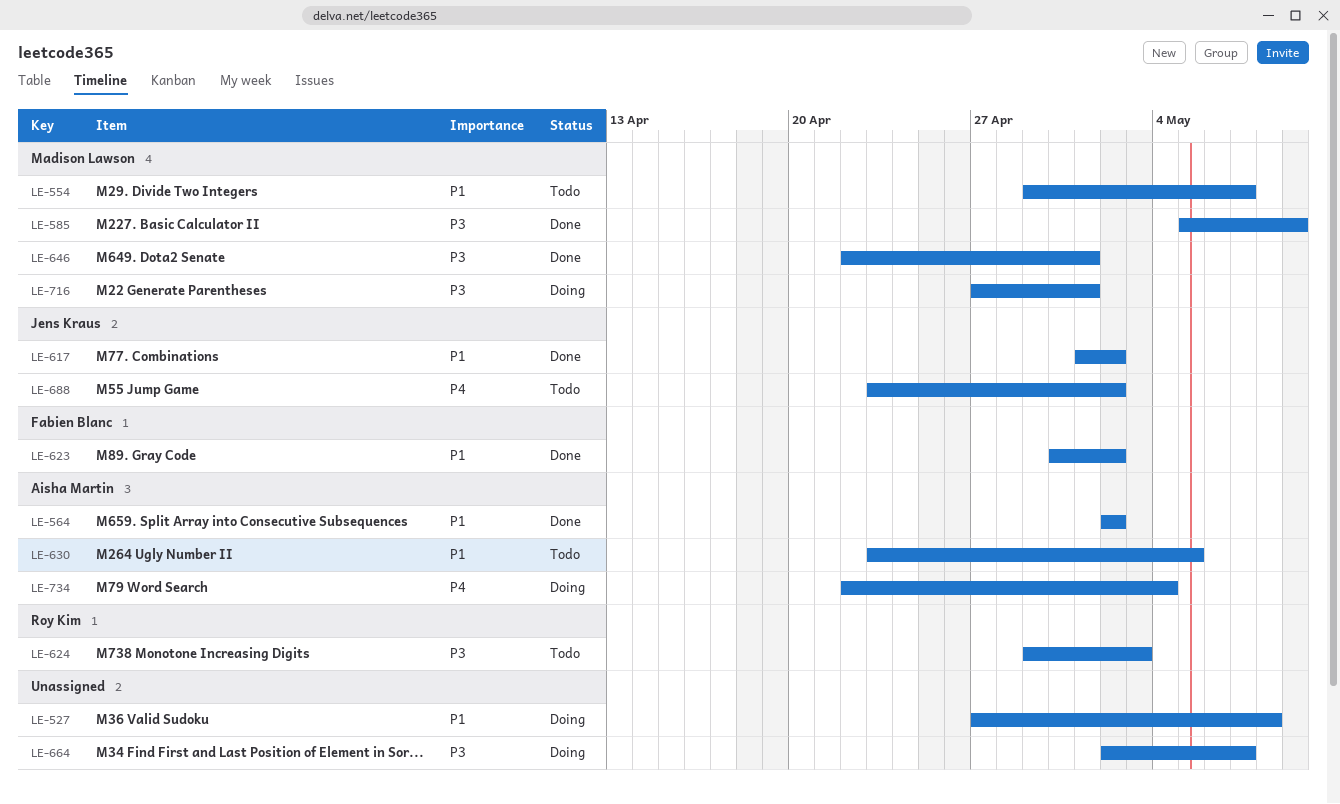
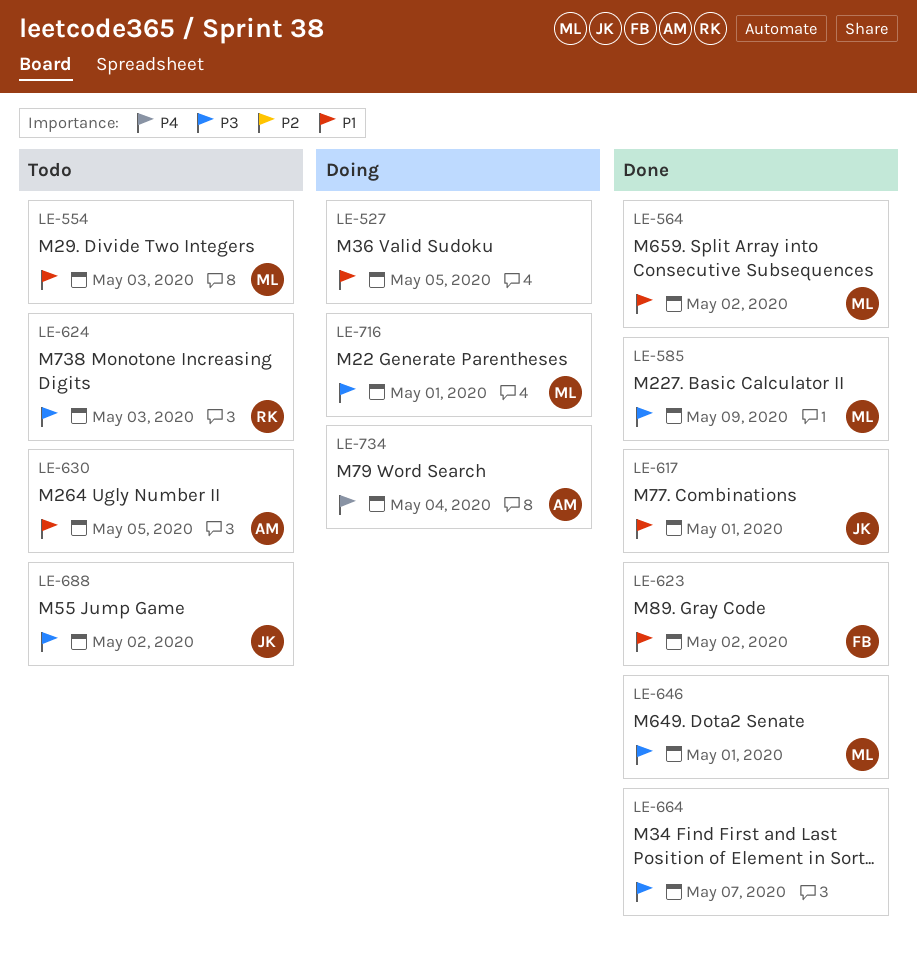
LE-527, due: May 8 -> May 5
LE-554, due: May 7 -> May 3
LE-564, owner: Aisha Martin -> Madison Lawson
LE-617, due: May 2 -> May 1
LE-664, status: Doing -> Done
LE-688, priority: P4 -> P3

